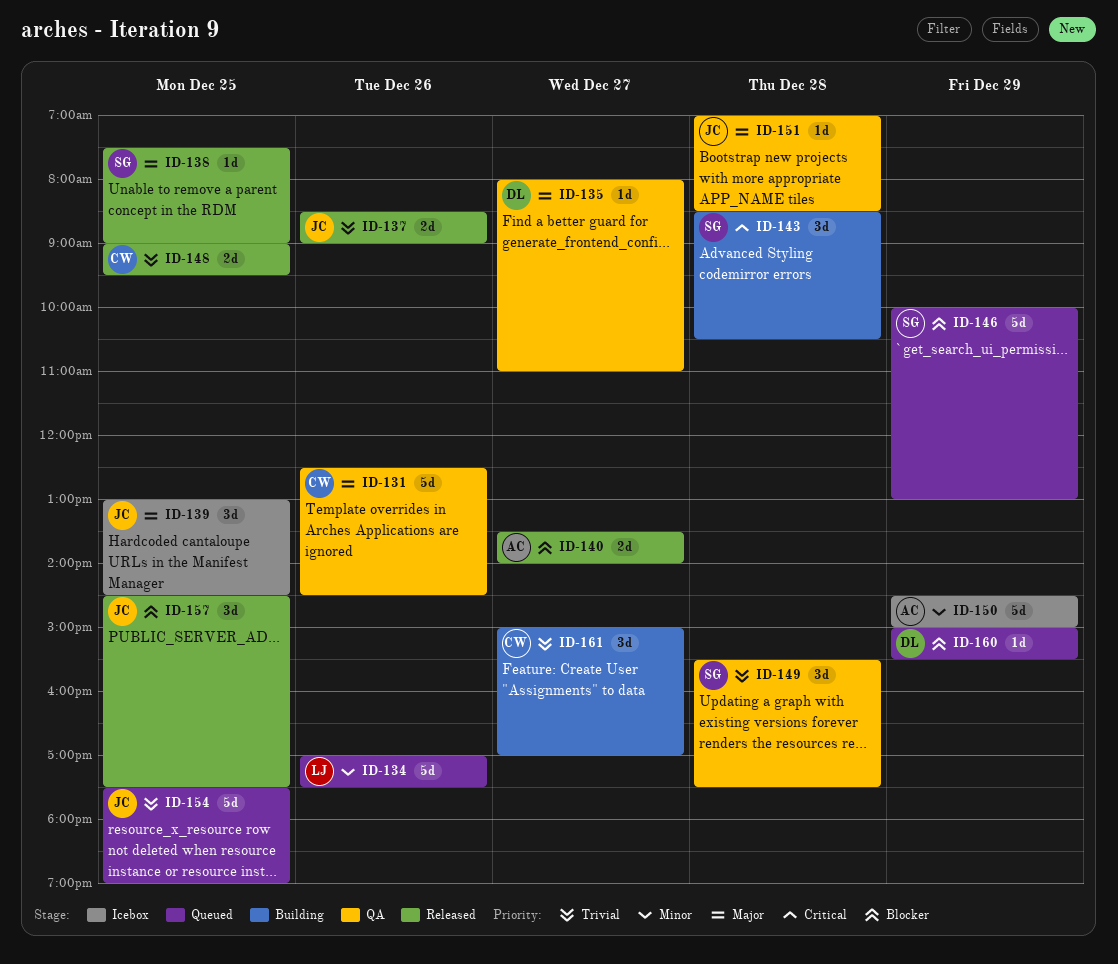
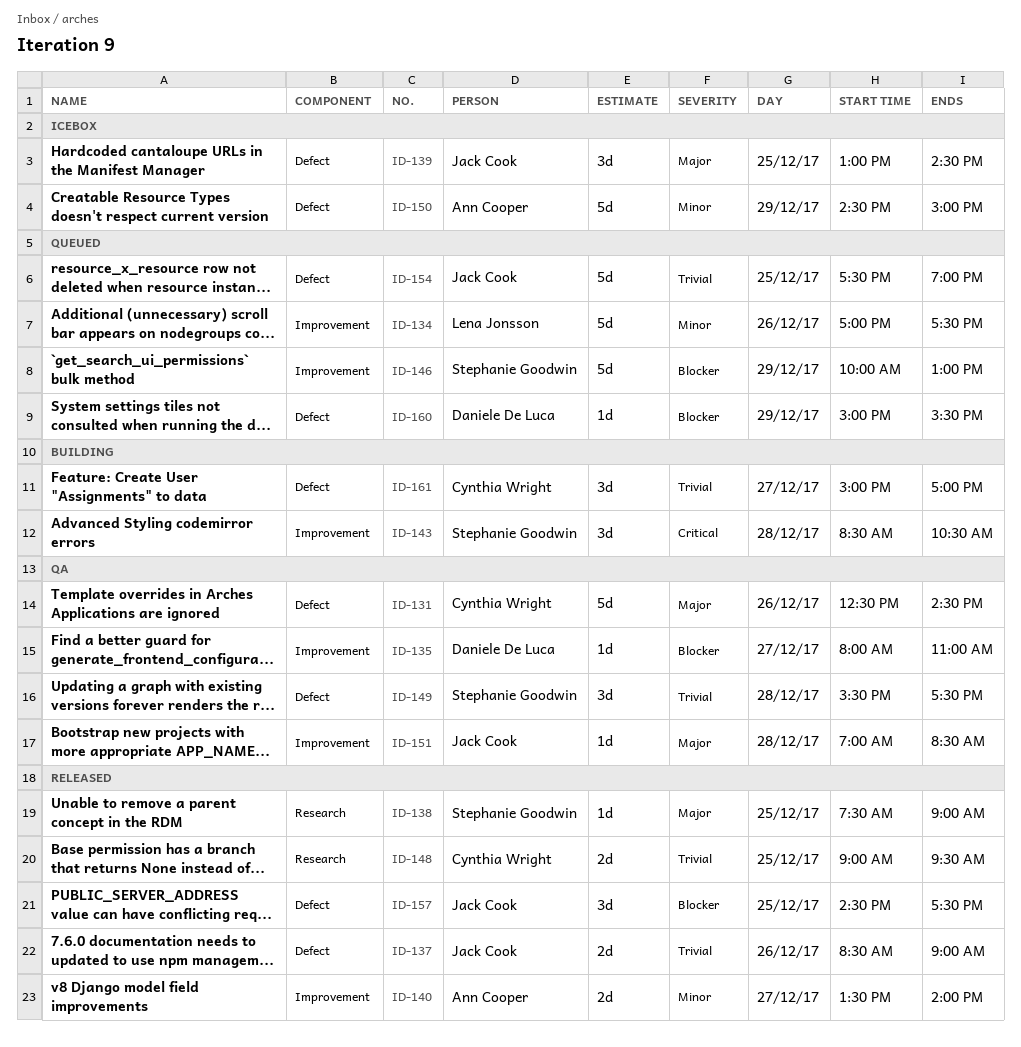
ID-135, priority: Major -> Blocker
ID-140, priority: Blocker -> Minor

